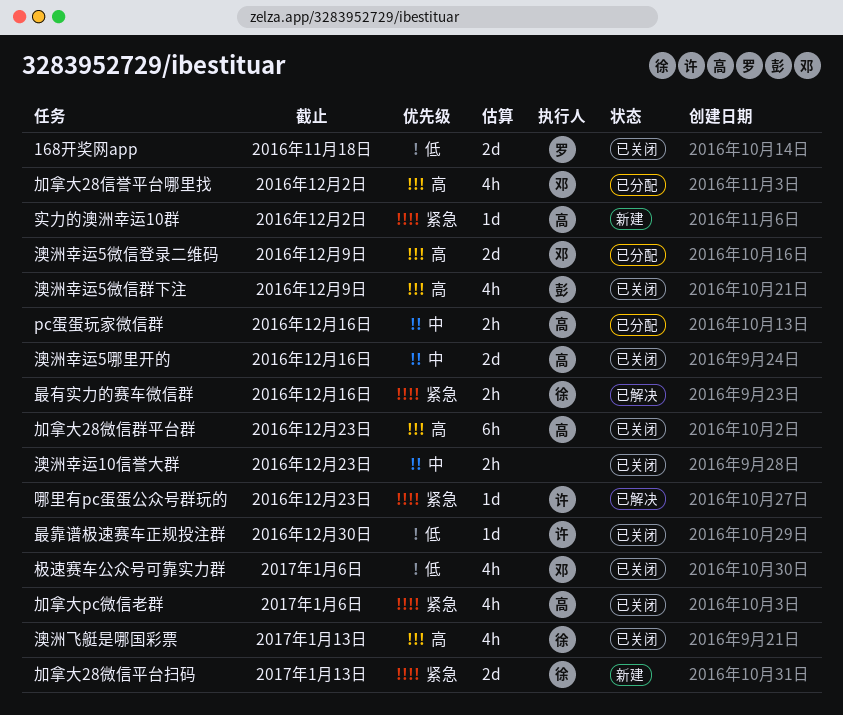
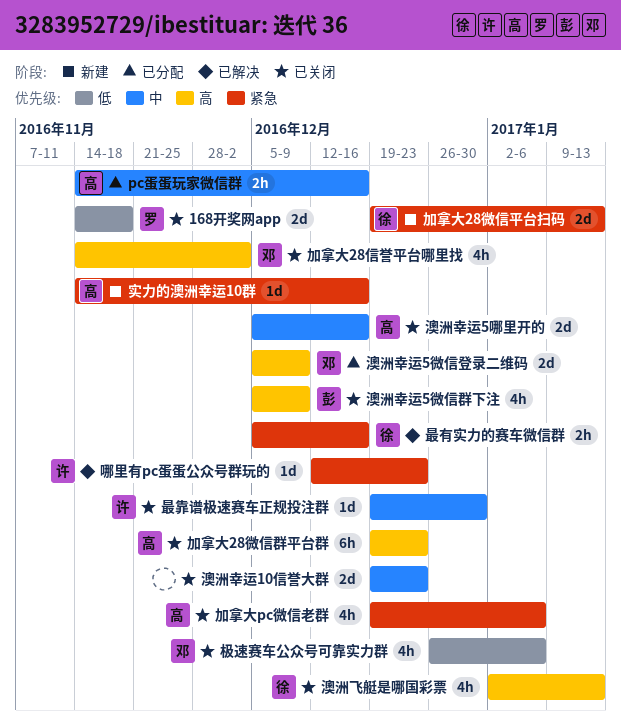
加拿大28信誉平台哪里找, status: 已分配 -> 已关闭
实力的澳洲幸运10群, due: Dec 2 -> Dec 16
最靠谱极速赛车正规投注群, priority: 低 -> 中
澳洲幸运10信誉大群, estimate: 2h -> 2d

